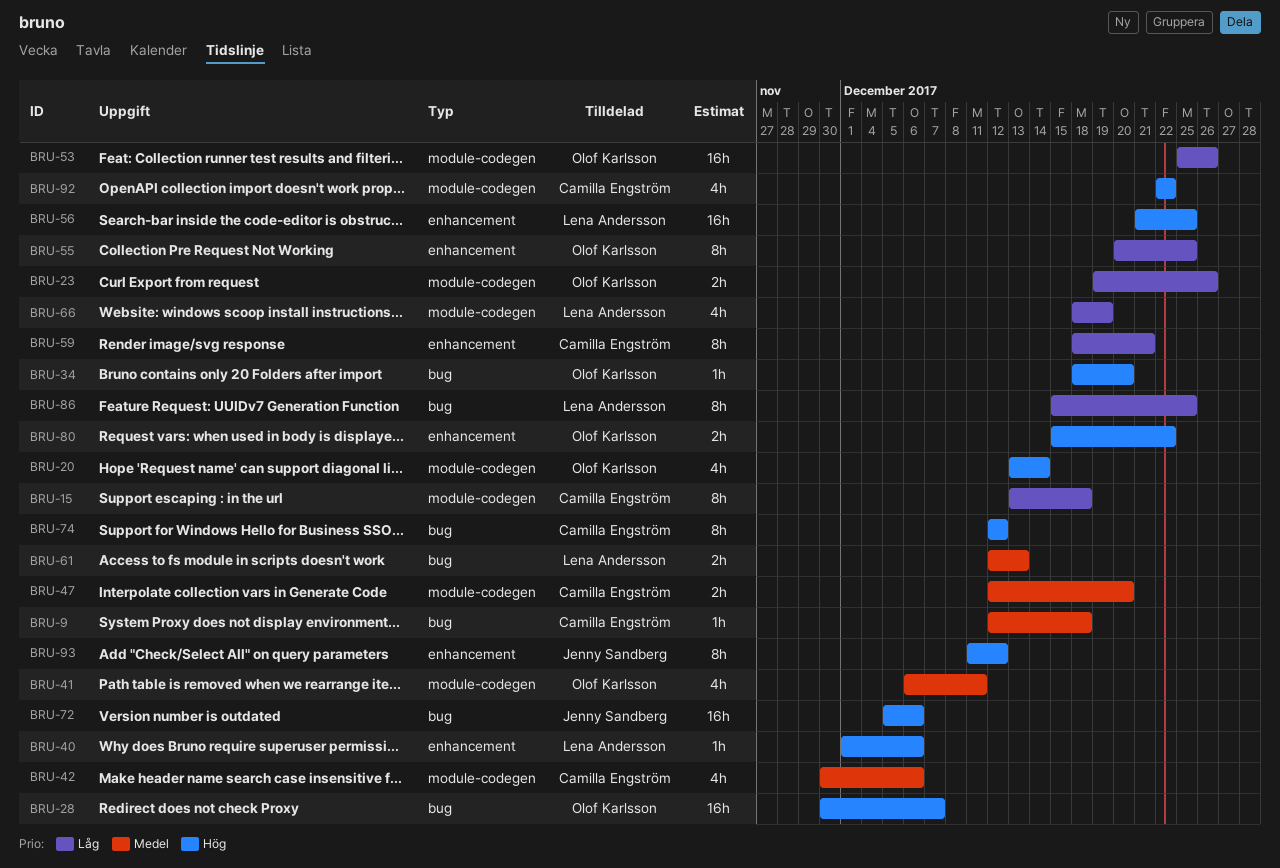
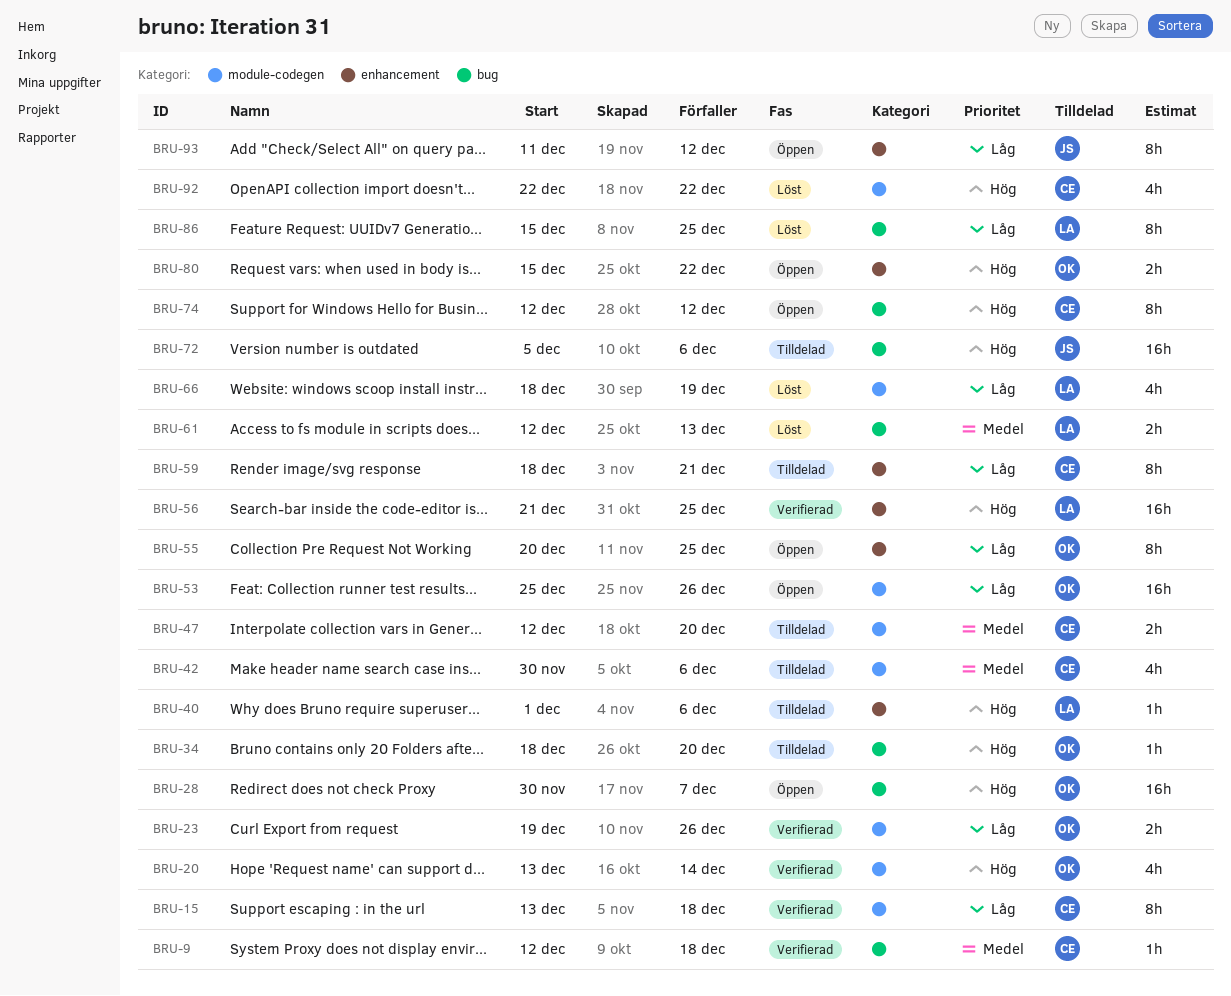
BRU-41: present -> none
BRU-93, priority: Hög -> Låg

